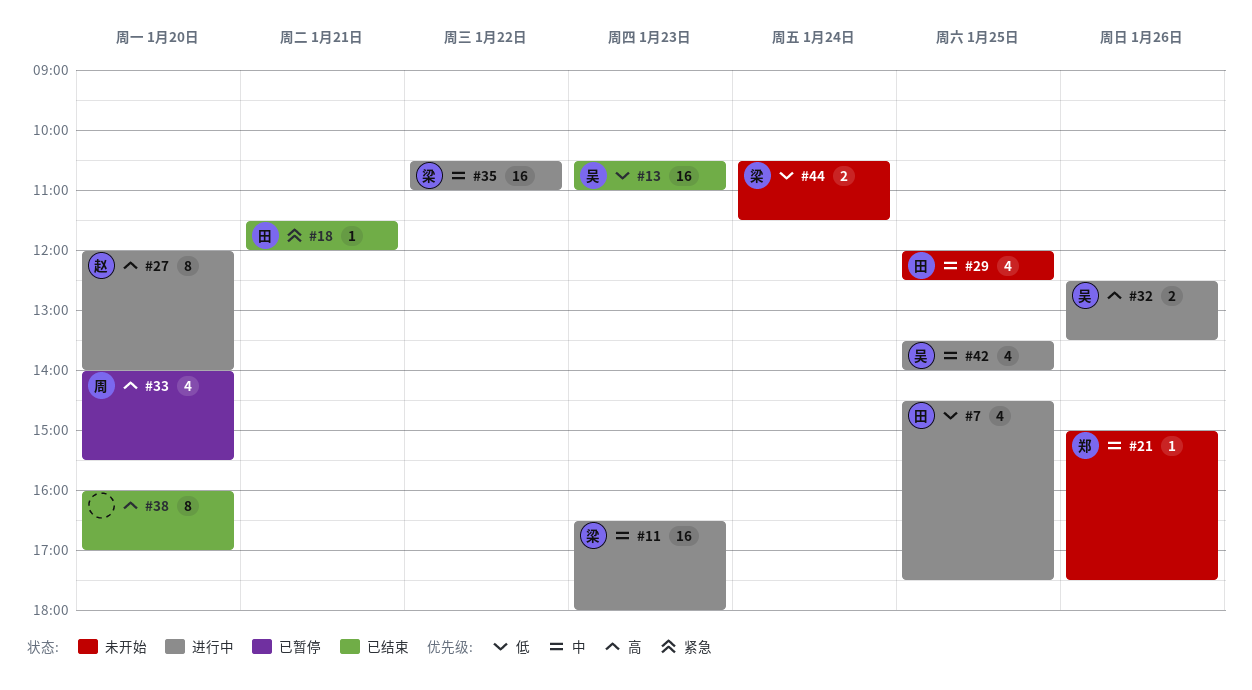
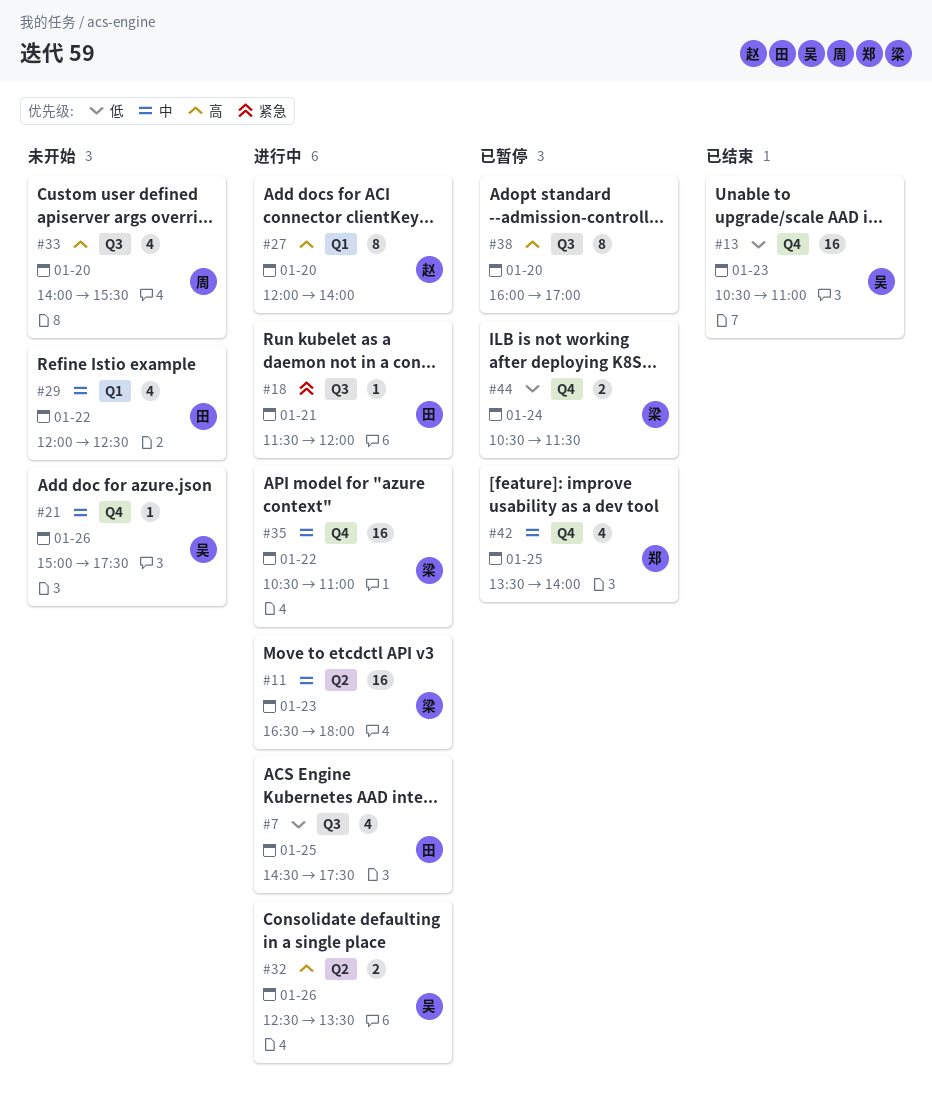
#18, status: 已结束 -> 进行中
#21, owner: 郑 -> 吴
#29, day: Jan 25 -> Jan 22
#33, status: 已暂停 -> 未开始
#38, status: 已结束 -> 已暂停
#42, status: 进行中 -> 已暂停
#42, owner: 吴 -> 郑
#44, status: 未开始 -> 已暂停

